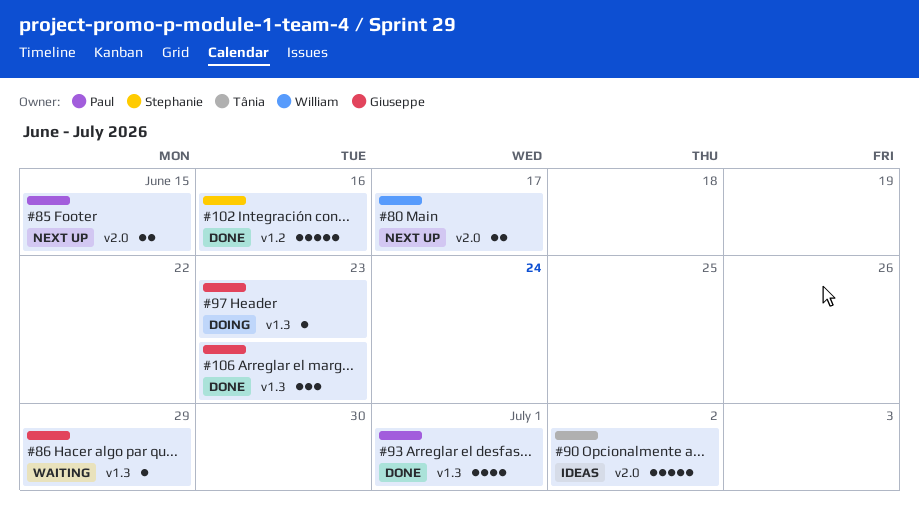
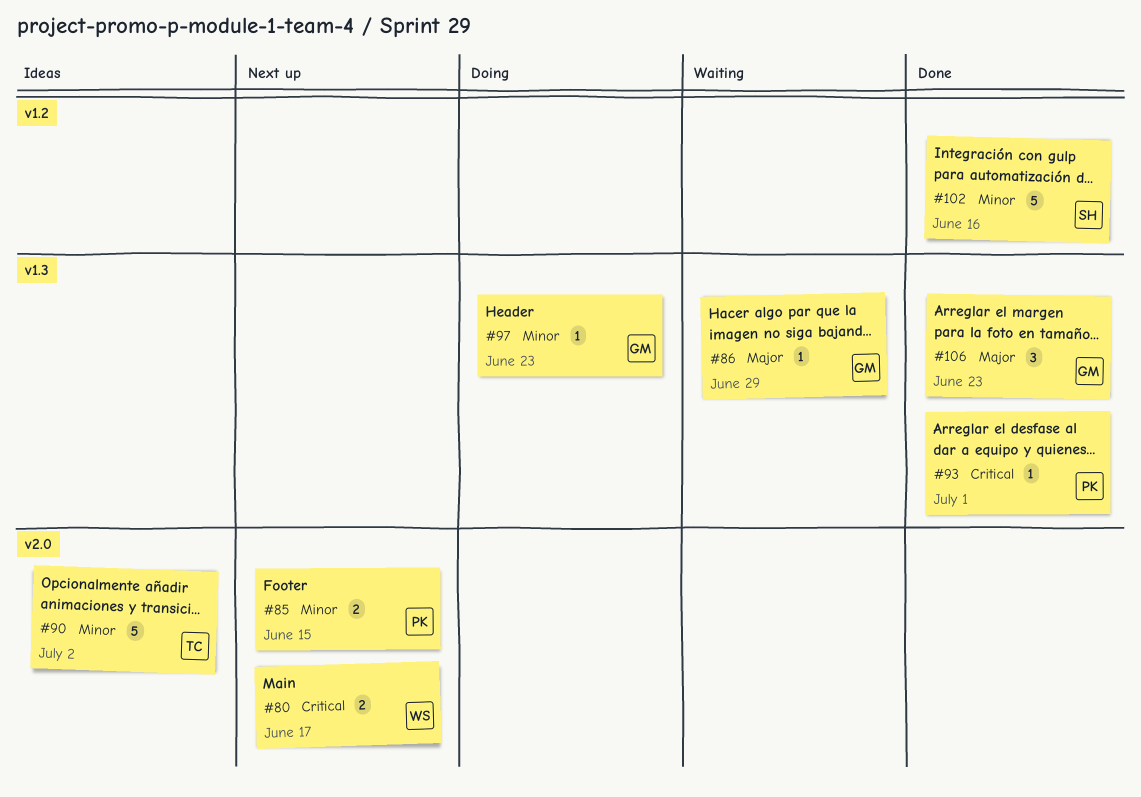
#93, estimate: 4 -> 1

